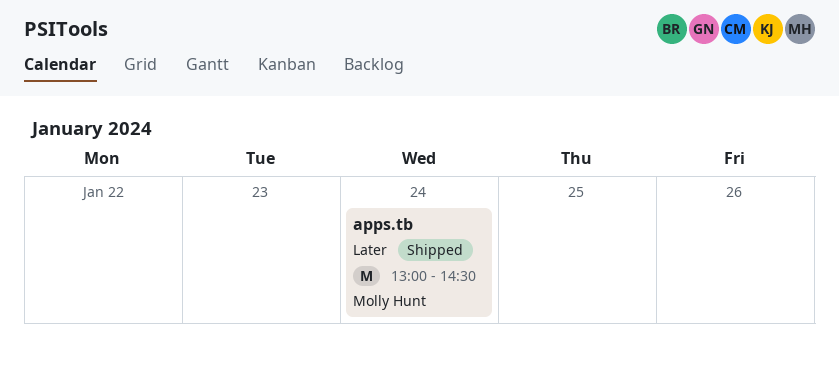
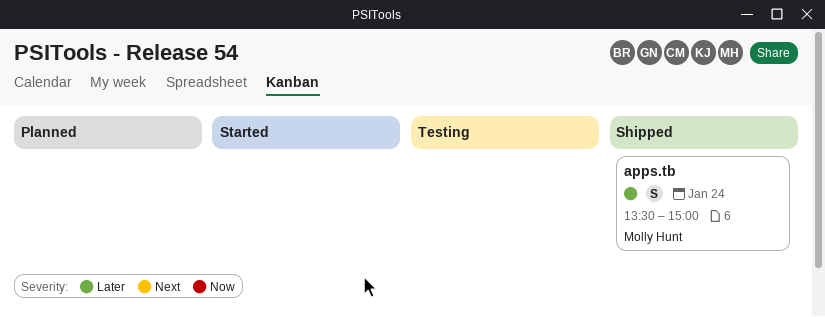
apps.tb, estimate: M -> S
apps.tb, begins: 13:00 -> 13:30
apps.tb, ends: 14:30 -> 15:00

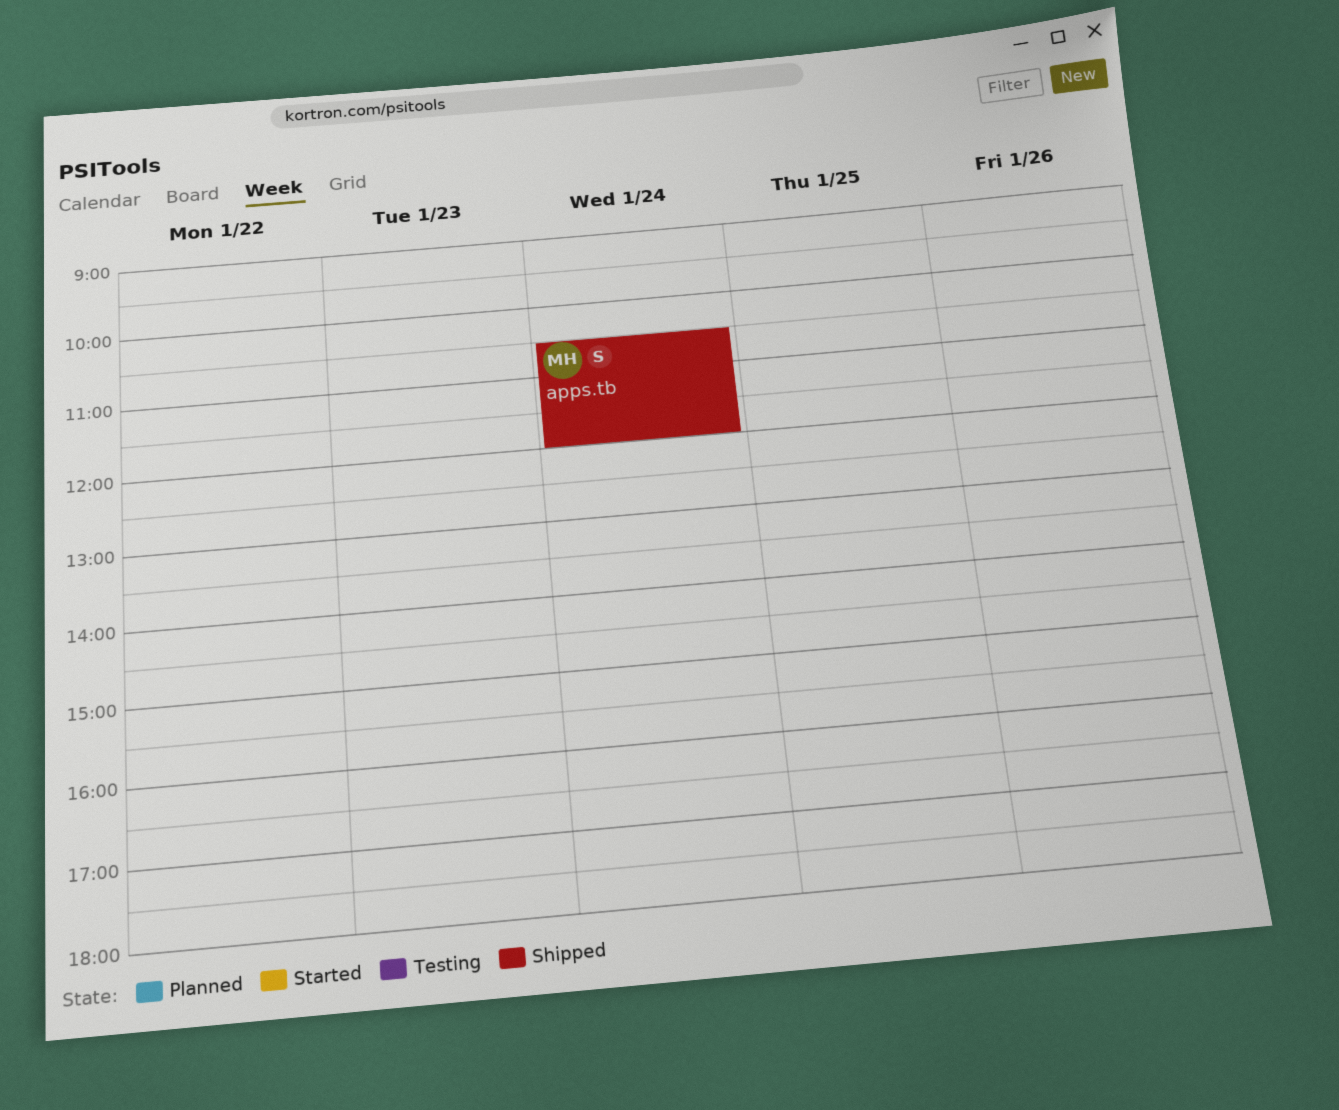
apps.tb, begins: 13:30 -> 10:30
apps.tb, ends: 15:00 -> 12:00

